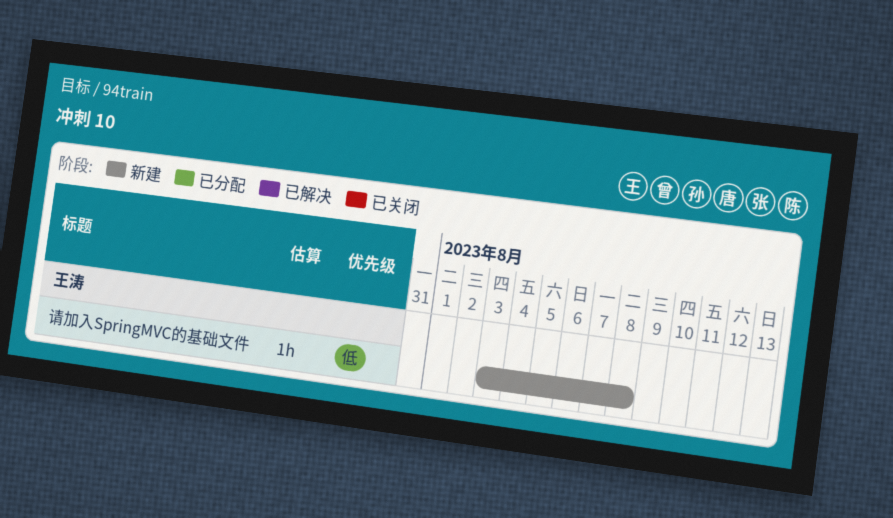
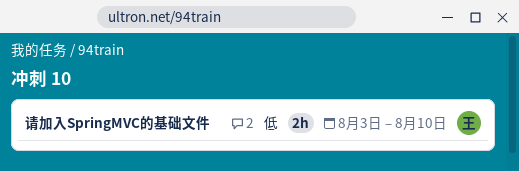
请加入SpringMVC的基础文件, estimate: 1h -> 2h
请加入SpringMVC的基础文件, due: Aug 8 -> Aug 10

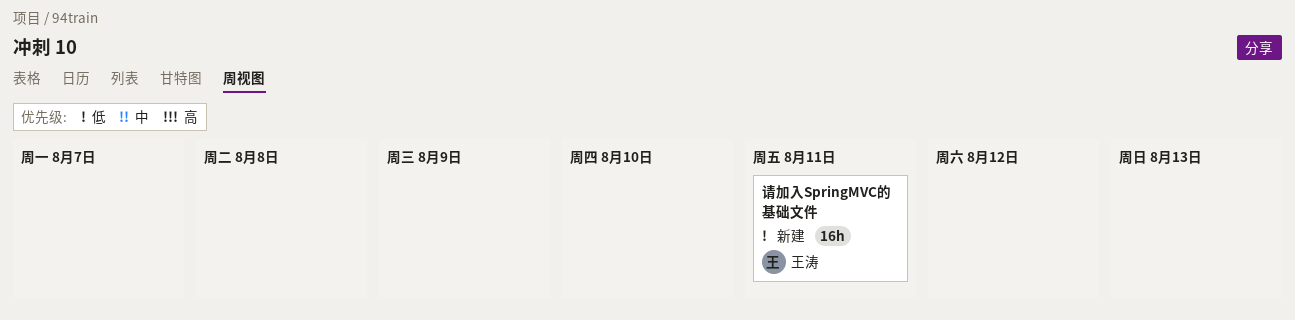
请加入SpringMVC的基础文件, estimate: 2h -> 16h
请加入SpringMVC的基础文件, due: Aug 10 -> Aug 11

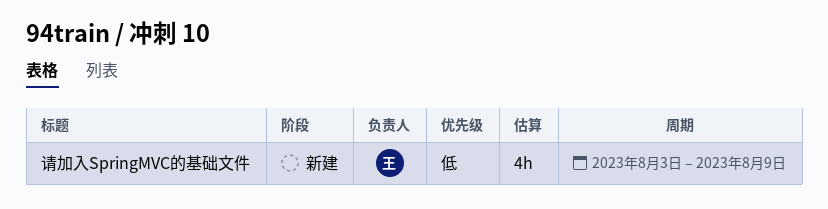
请加入SpringMVC的基础文件, estimate: 16h -> 4h
请加入SpringMVC的基础文件, due: Aug 11 -> Aug 9

